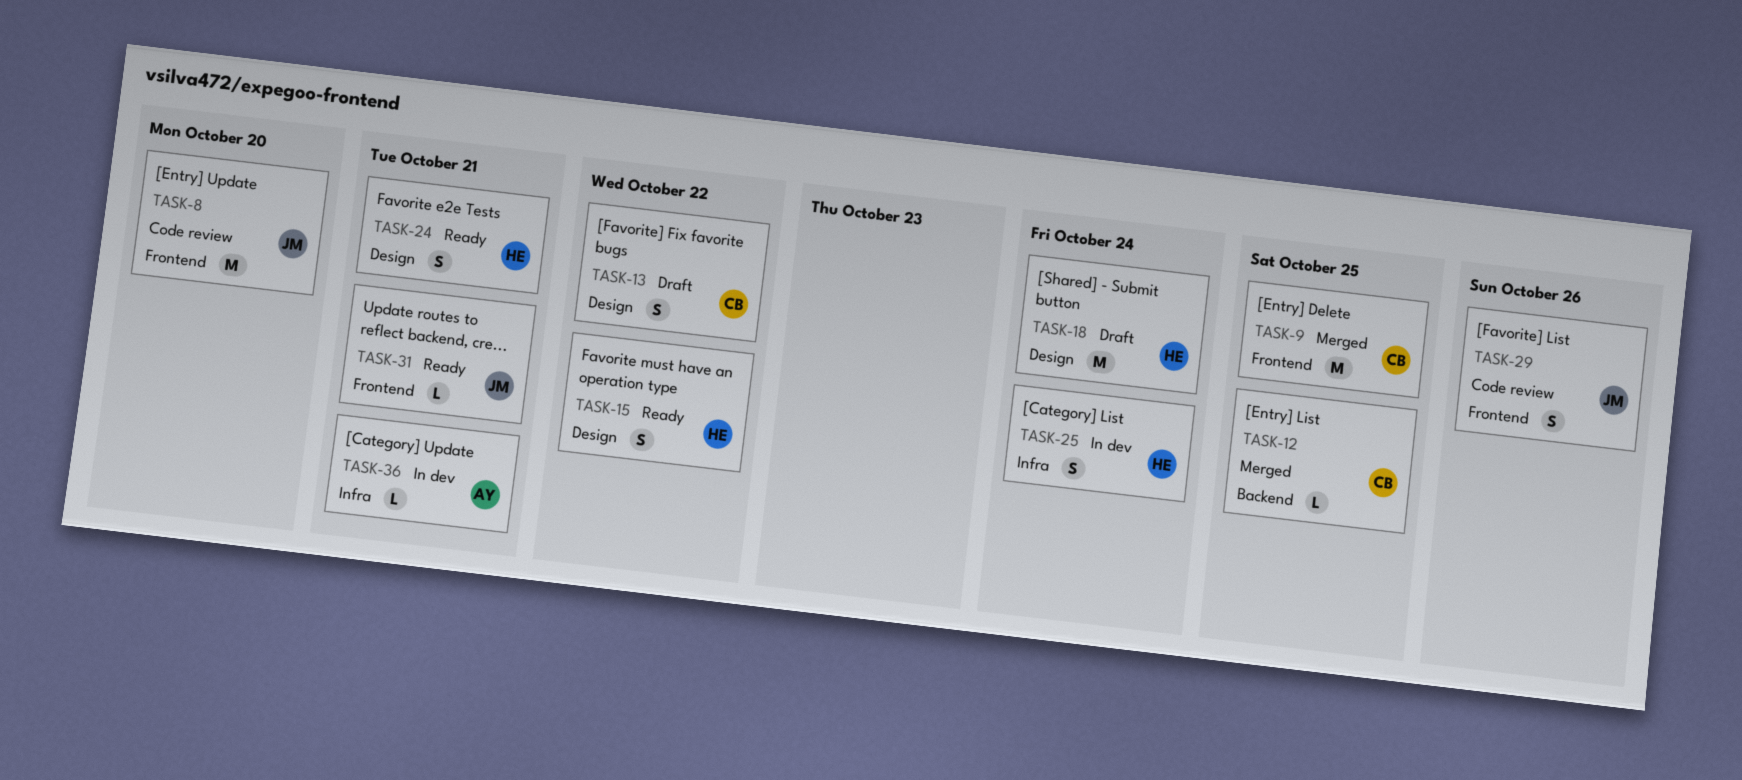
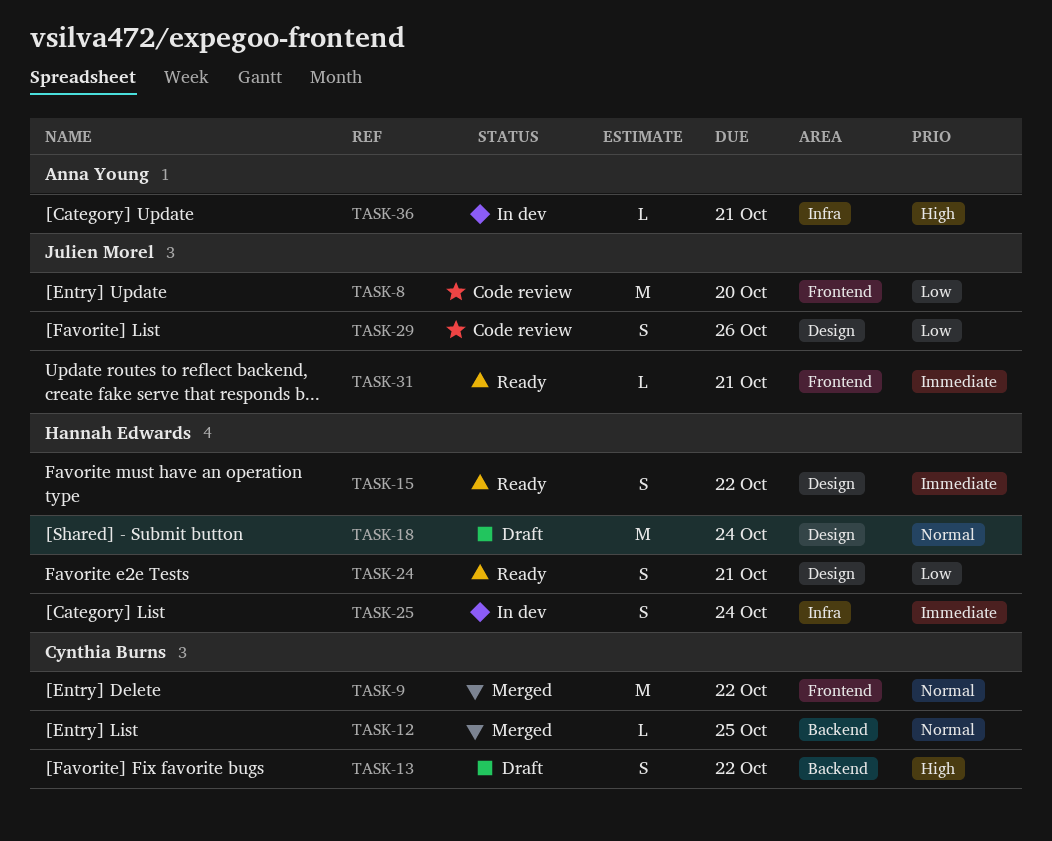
TASK-9, due: Oct 25 -> Oct 22
TASK-13, label: Design -> Backend
TASK-29, label: Frontend -> Design

